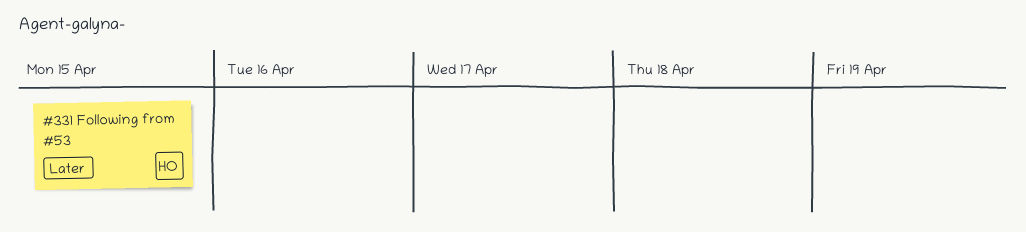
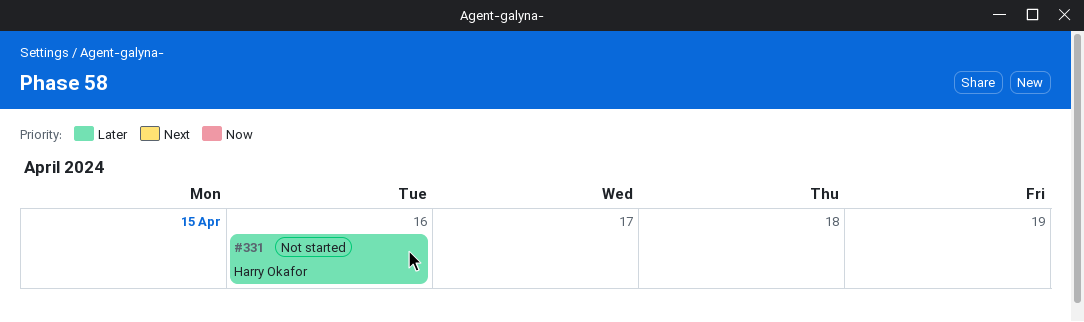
#331, due: Apr 15 -> Apr 16

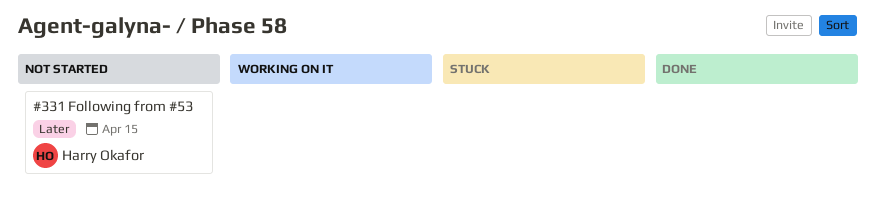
#331, due: Apr 16 -> Apr 15

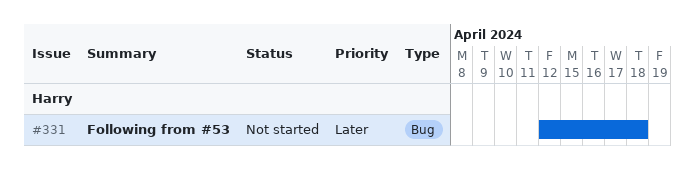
#331, due: Apr 15 -> Apr 18

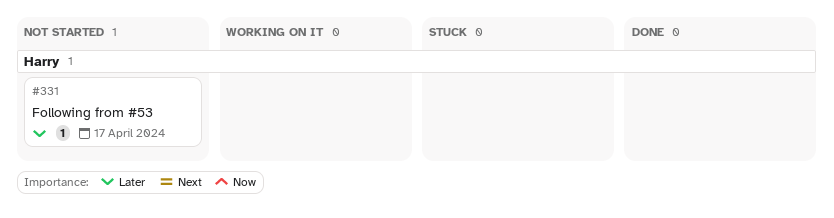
#331, due: Apr 18 -> Apr 17

